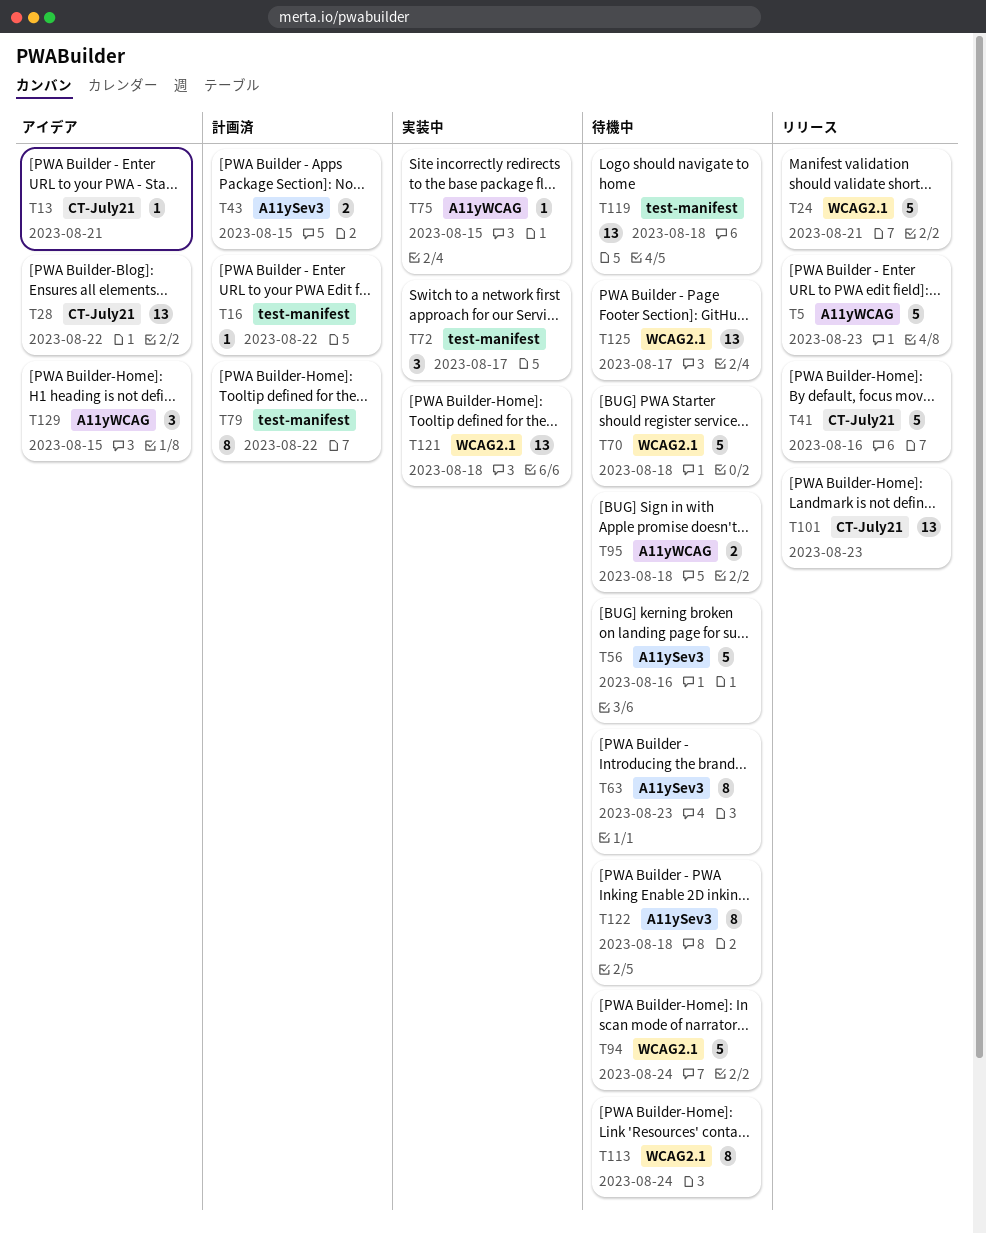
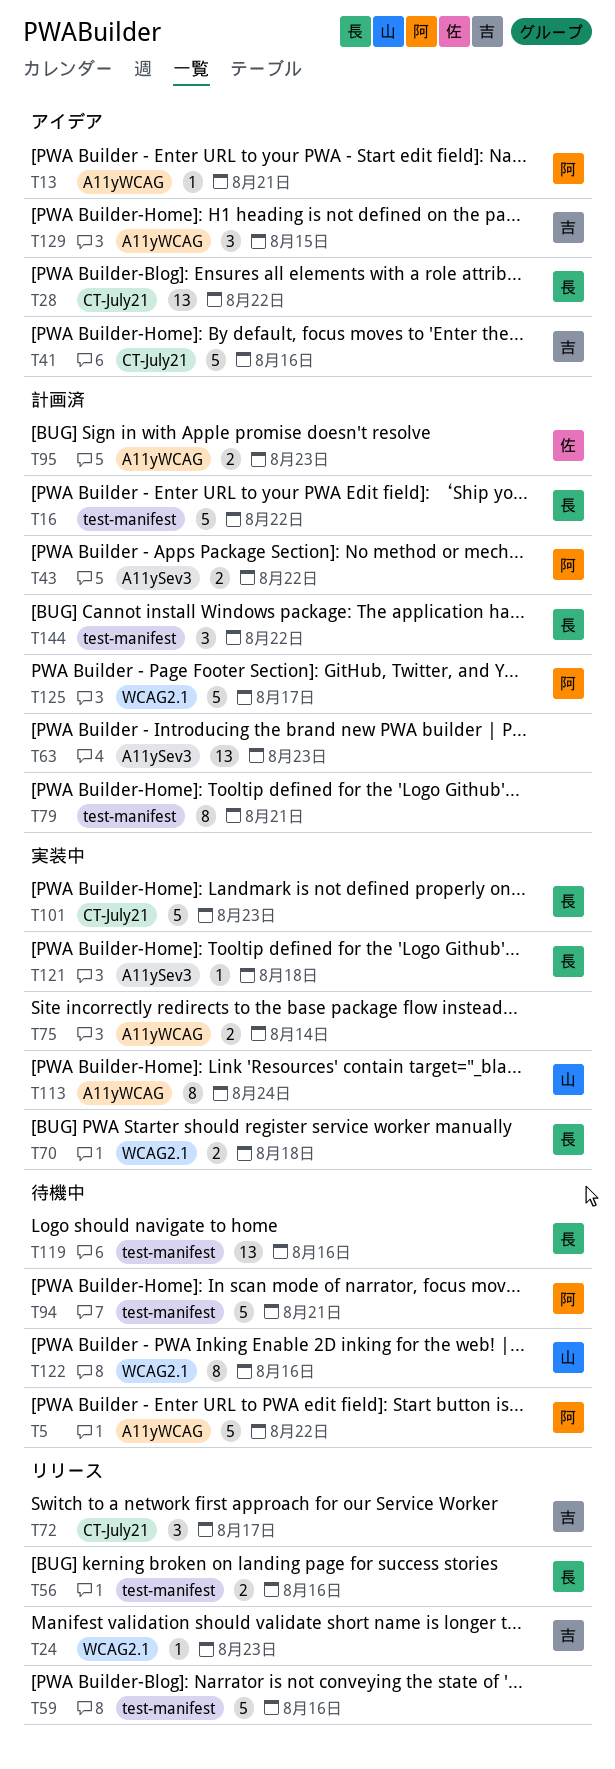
T5, status: リリース -> 待機中
T5, due: Aug 23 -> Aug 22
T13, label: CT-July21 -> A11yWCAG
T16, estimate: 1 -> 5
T24, estimate: 5 -> 1
T24, due: Aug 21 -> Aug 23
T41, status: リリース -> アイデア
T43, due: Aug 15 -> Aug 22
T56, status: 待機中 -> リリース
T56, label: A11ySev3 -> test-manifest
T56, estimate: 5 -> 2
T59: none -> present
T63, status: 待機中 -> 計画済
T63, estimate: 8 -> 13
T70, status: 待機中 -> 実装中
T70, estimate: 5 -> 2
T72, status: 実装中 -> リリース
T72, label: test-manifest -> CT-July21
T75, estimate: 1 -> 2
T75, due: Aug 15 -> Aug 14
T79, due: Aug 22 -> Aug 21
T94, label: WCAG2.1 -> test-manifest
T94, due: Aug 24 -> Aug 21
T95, status: 待機中 -> 計画済
T95, due: Aug 18 -> Aug 23
T101, status: リリース -> 実装中
T101, estimate: 13 -> 5
T113, status: 待機中 -> 実装中
T113, label: WCAG2.1 -> A11yWCAG
T119, due: Aug 18 -> Aug 16
T121, label: WCAG2.1 -> A11ySev3
T121, estimate: 13 -> 1
T122, label: A11ySev3 -> WCAG2.1
T122, due: Aug 18 -> Aug 16
T125, status: 待機中 -> 計画済
T125, estimate: 13 -> 5
T144: none -> present

